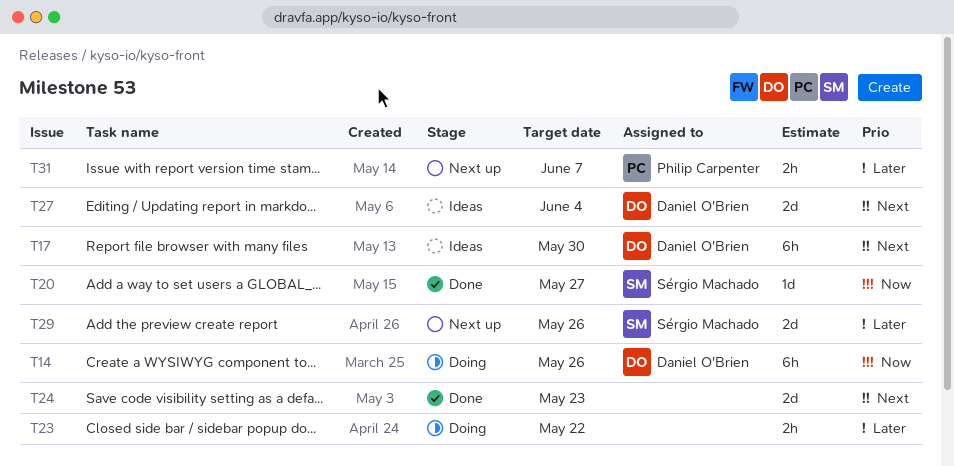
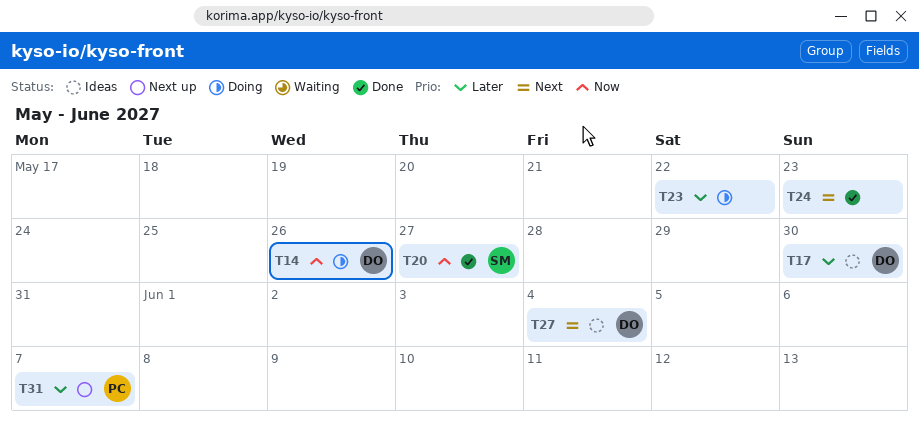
T17, priority: Next -> Later
T29: present -> none

